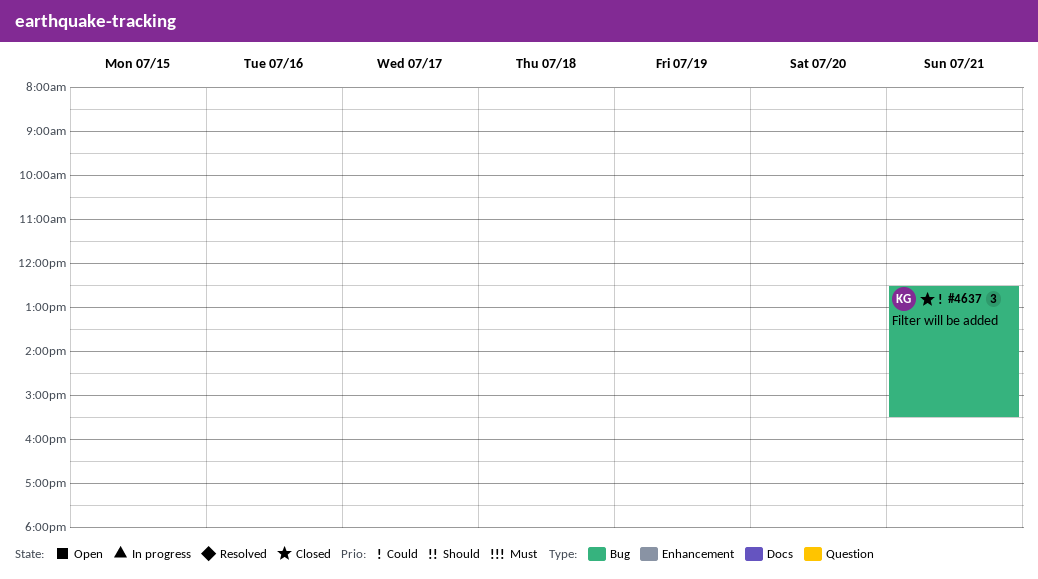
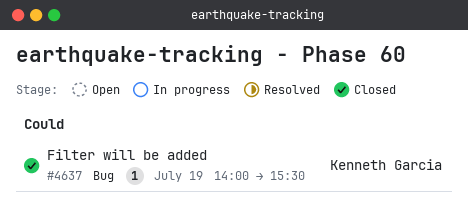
#4637, estimate: 3 -> 1
#4637, day: Jul 21 -> Jul 19
#4637, begins: 12:30 -> 14:00

